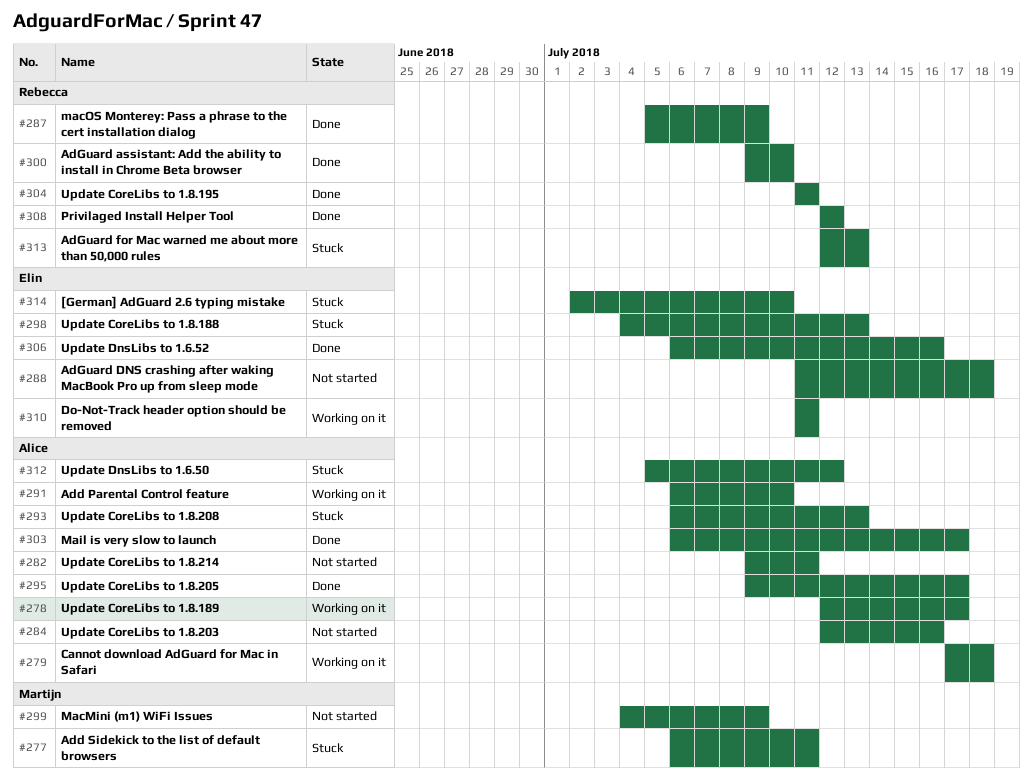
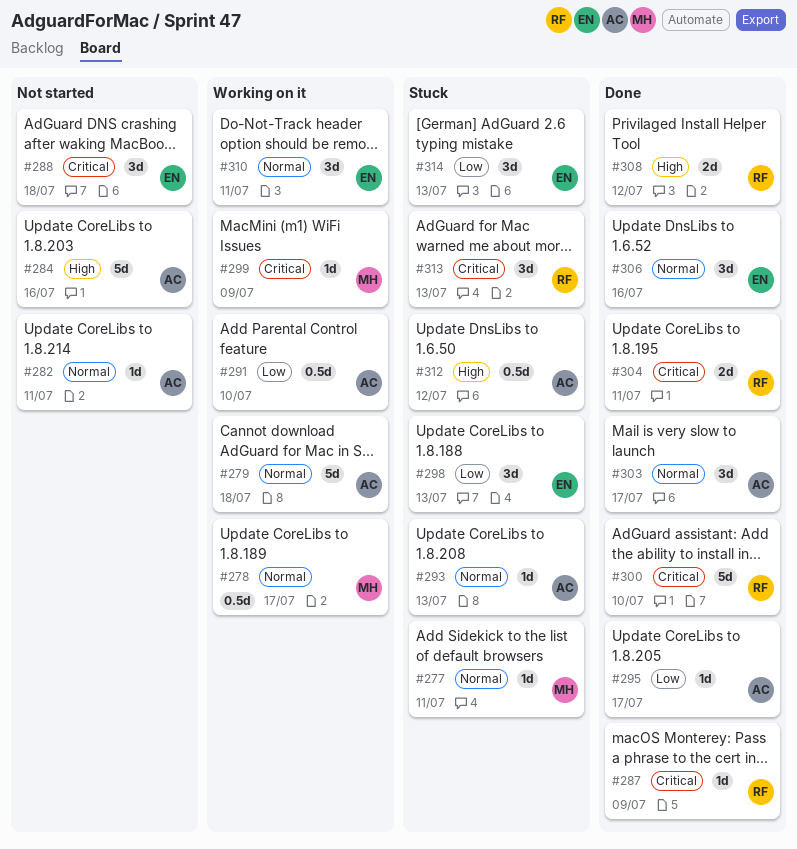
#278, owner: Alice -> Martijn
#299, status: Not started -> Working on it
#314, due: Jul 10 -> Jul 13

